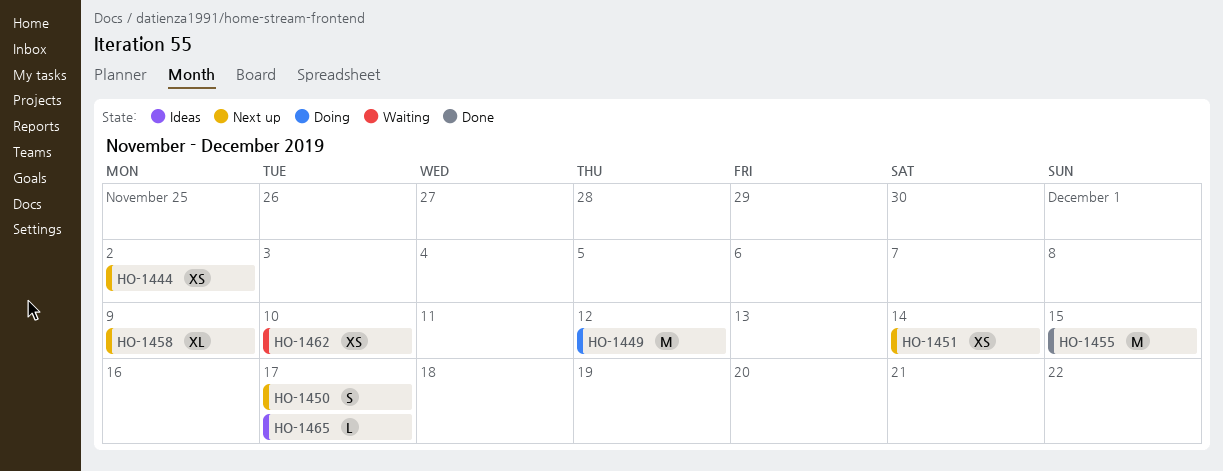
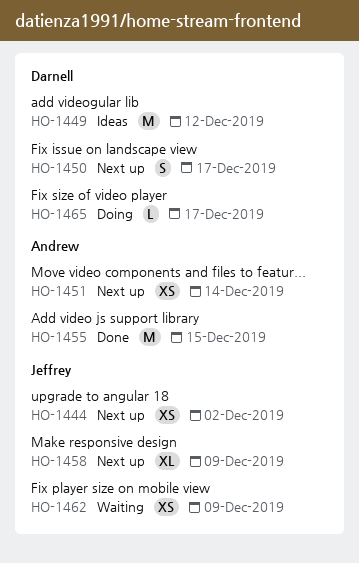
HO-1449, status: Doing -> Ideas
HO-1462, due: Dec 10 -> Dec 9
HO-1465, status: Ideas -> Doing

